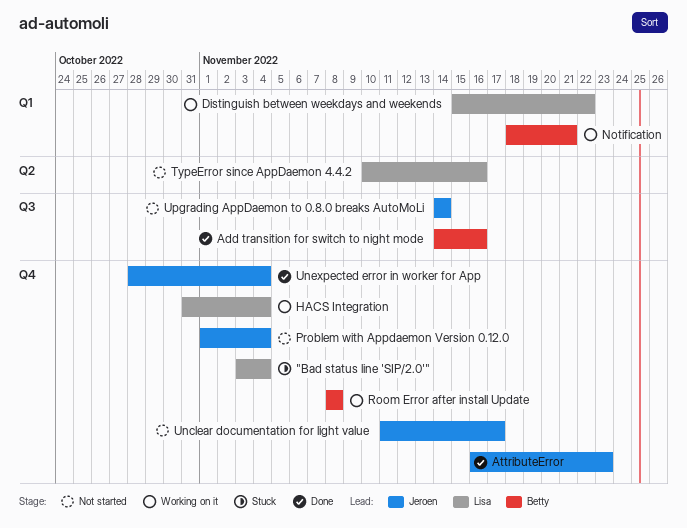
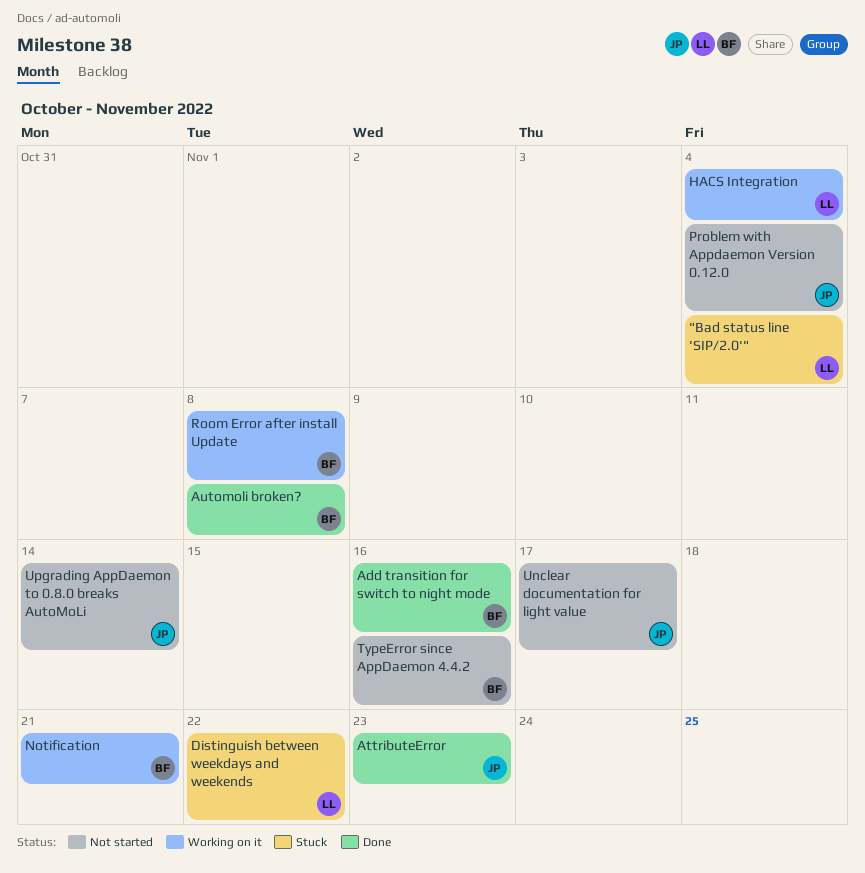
Automoli broken?: none -> present
Distinguish between weekdays and weekends, status: Working on it -> Stuck
TypeError since AppDaemon 4.4.2, owner: Lisa -> Betty
Unexpected error in worker for App: present -> none

